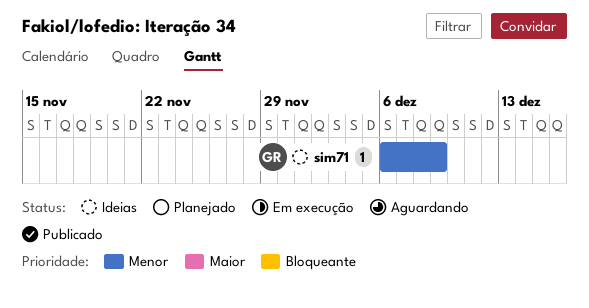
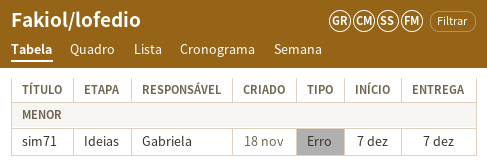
sim71, start: Dec 6 -> Dec 7
sim71, due: Dec 9 -> Dec 7

